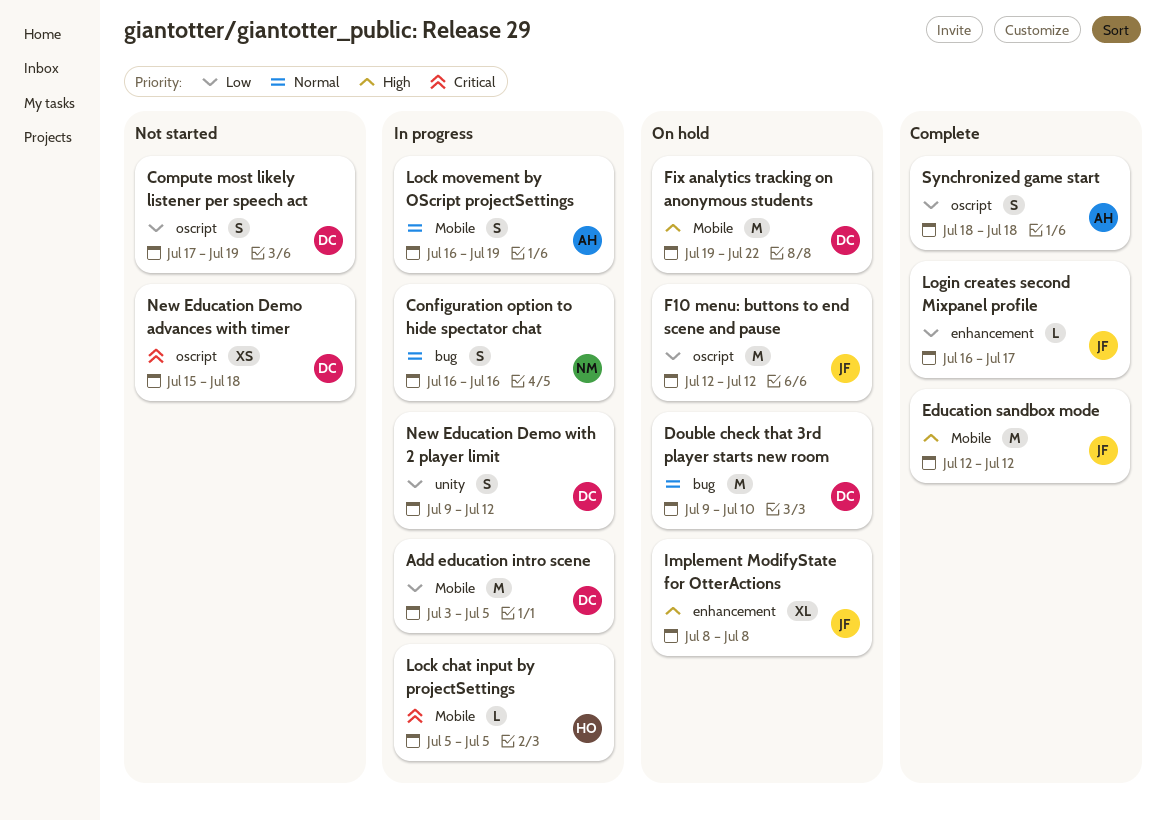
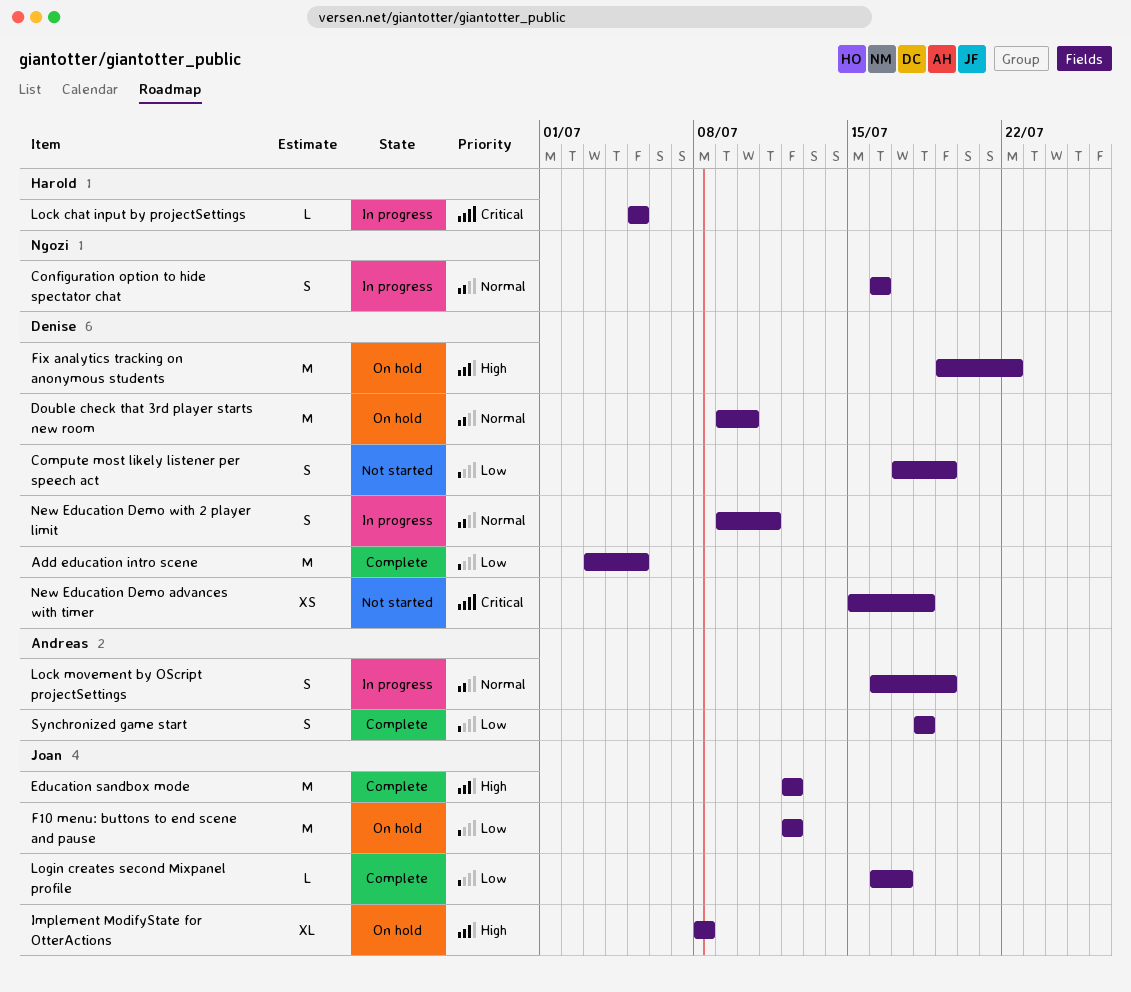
Add education intro scene, status: In progress -> Complete
New Education Demo with 2 player limit, priority: Low -> Normal
New Education Demo with 2 player limit, due: Jul 12 -> Jul 11

